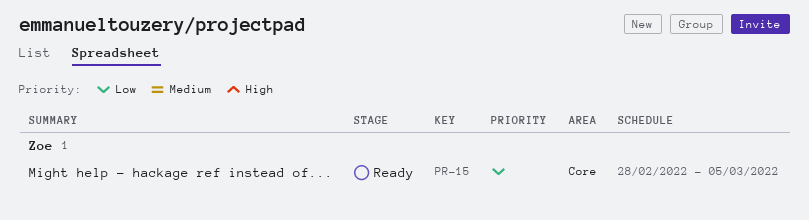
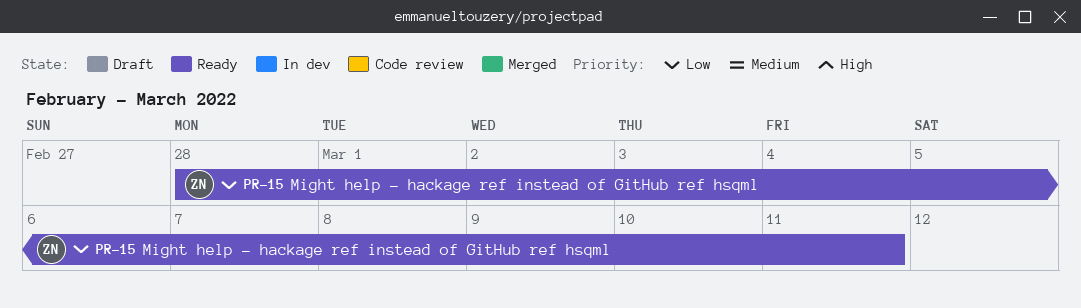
PR-15, due: Mar 5 -> Mar 11

